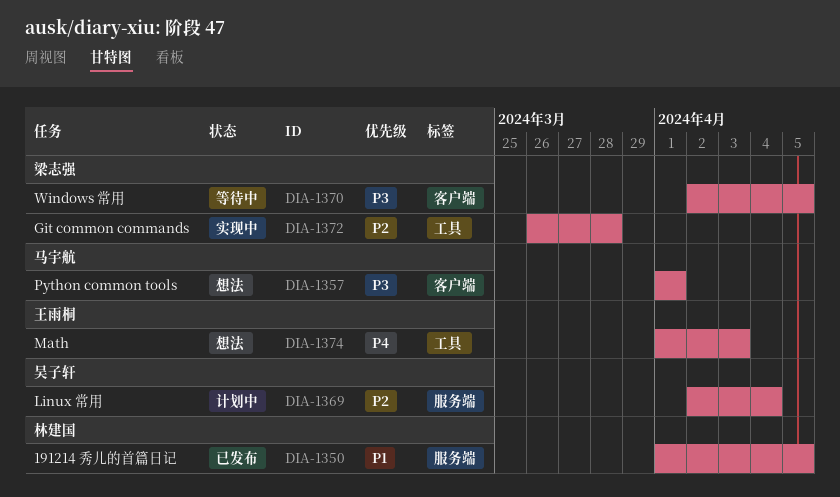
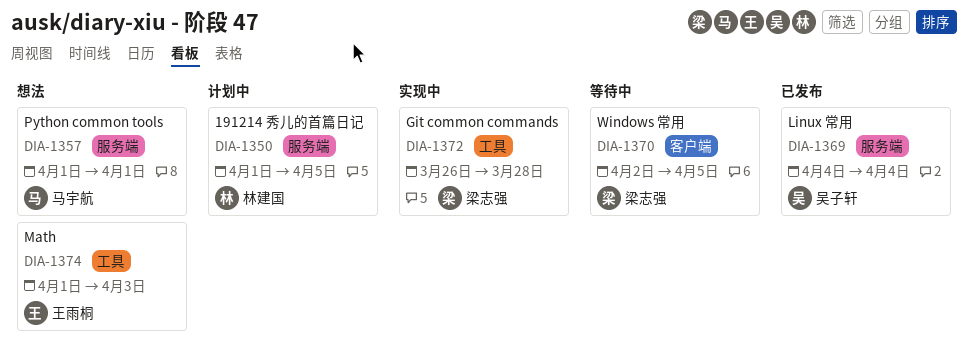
DIA-1350, status: 已发布 -> 计划中
DIA-1357, label: 客户端 -> 服务端
DIA-1369, status: 计划中 -> 已发布
DIA-1369, start: Apr 2 -> Apr 4

